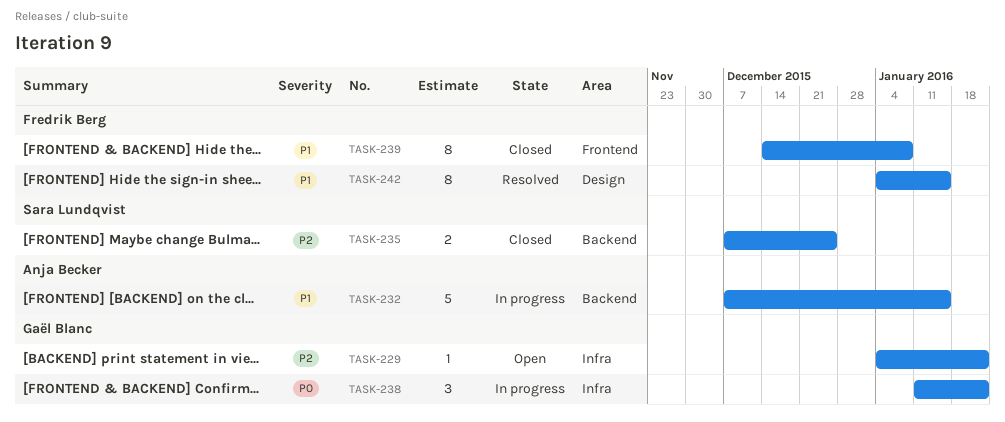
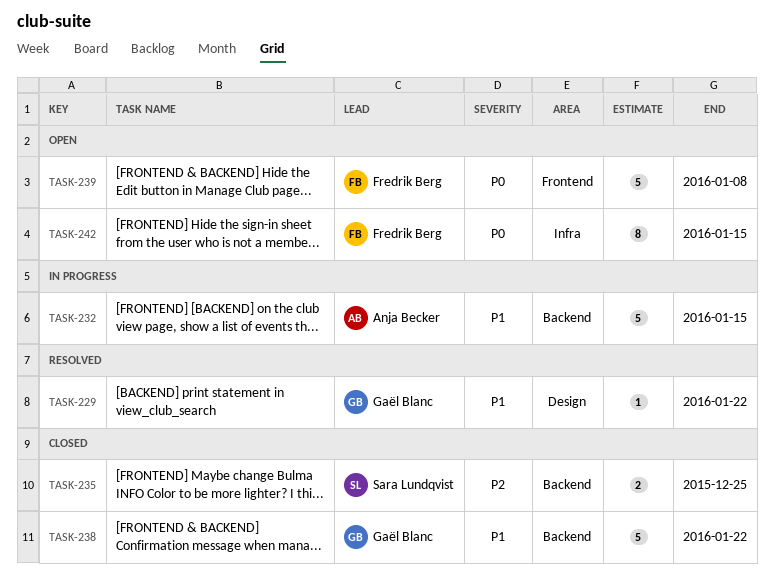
TASK-229, status: Open -> Resolved
TASK-229, priority: P2 -> P1
TASK-229, label: Infra -> Design
TASK-238, status: In progress -> Closed
TASK-238, priority: P0 -> P1
TASK-238, label: Infra -> Backend
TASK-238, estimate: 3 -> 5
TASK-239, status: Closed -> Open
TASK-239, priority: P1 -> P0
TASK-239, estimate: 8 -> 5
TASK-242, status: Resolved -> Open
TASK-242, priority: P1 -> P0
TASK-242, label: Design -> Infra

